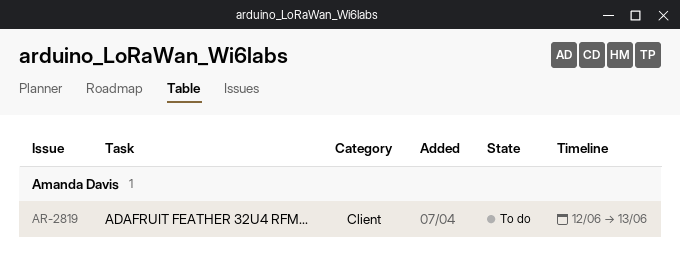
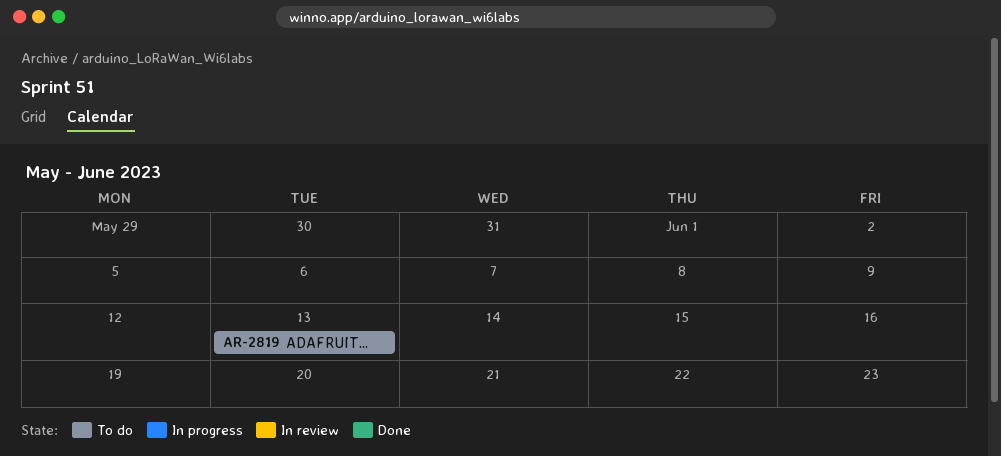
AR-2819, start: Jun 12 -> Jun 13

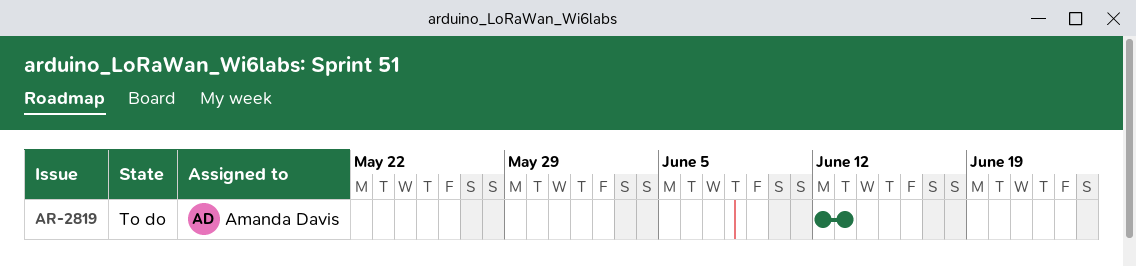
AR-2819, start: Jun 13 -> Jun 12

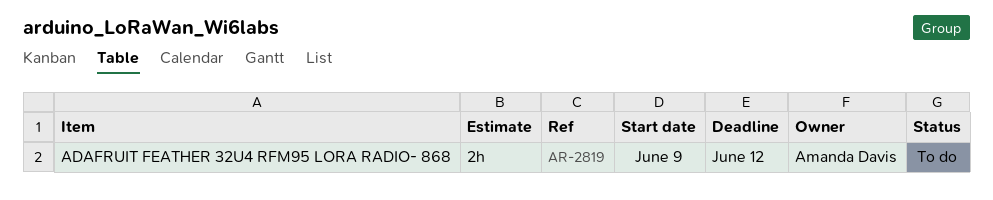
AR-2819, start: Jun 12 -> Jun 9
AR-2819, due: Jun 13 -> Jun 12

